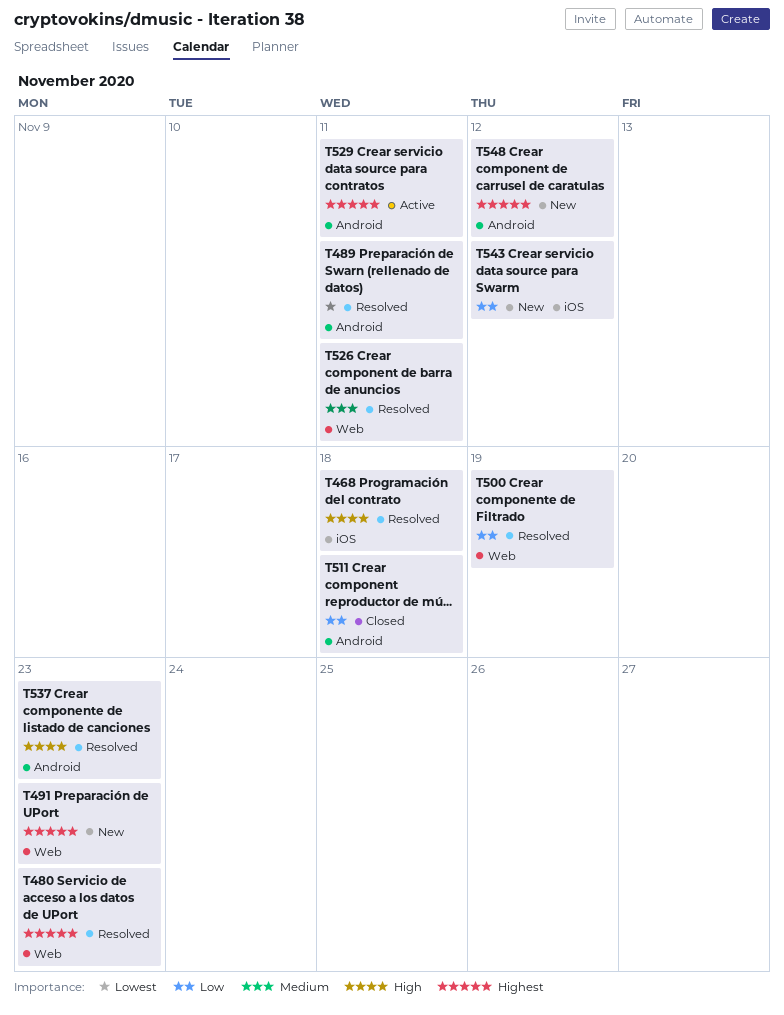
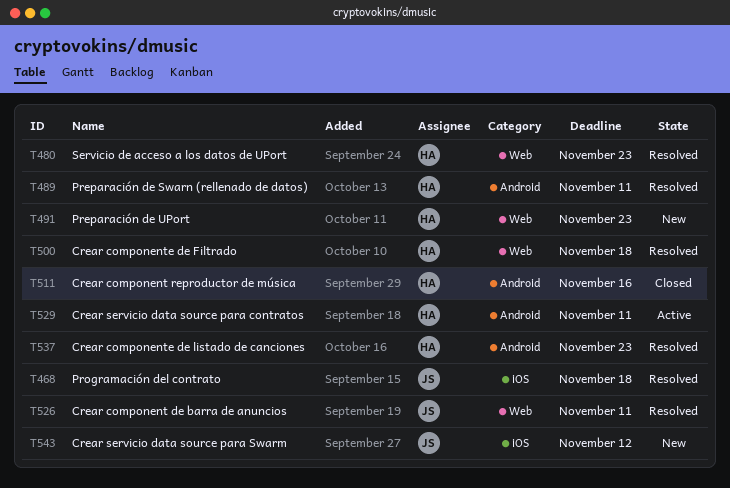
T500, due: Nov 19 -> Nov 18
T511, due: Nov 18 -> Nov 16
T548: present -> none

